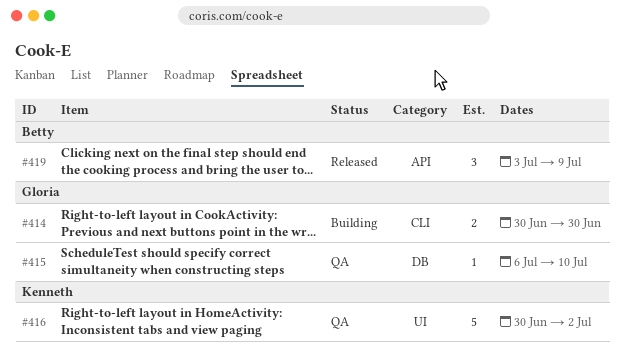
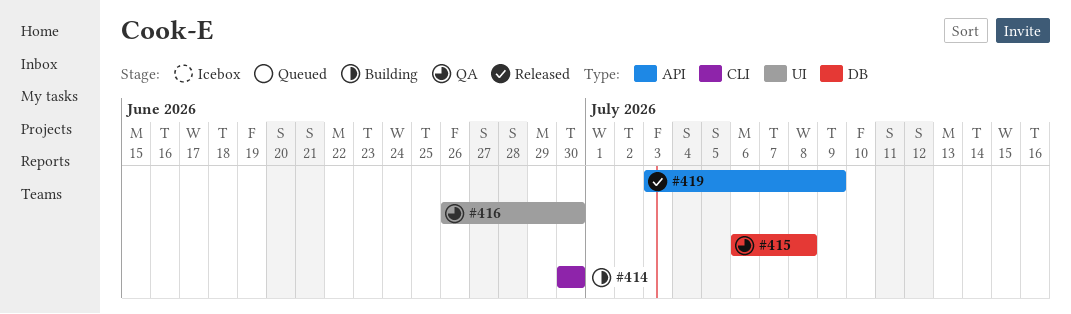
#415, due: Jul 10 -> Jul 8
#416, start: Jun 30 -> Jun 26
#416, due: Jul 2 -> Jun 30

